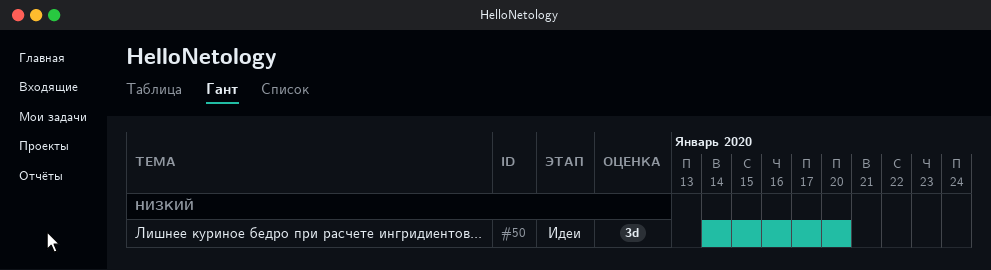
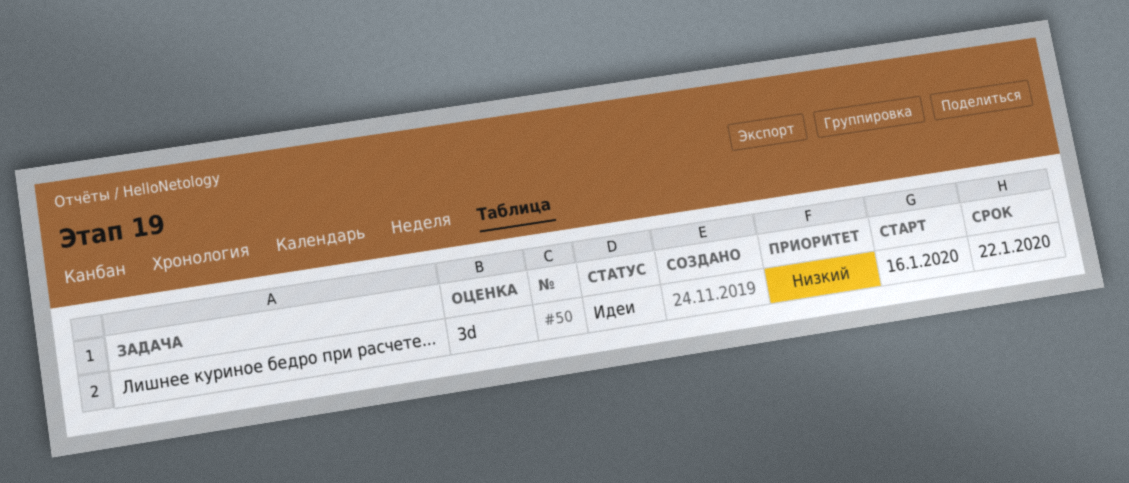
#50, start: Jan 14 -> Jan 16
#50, due: Jan 20 -> Jan 22

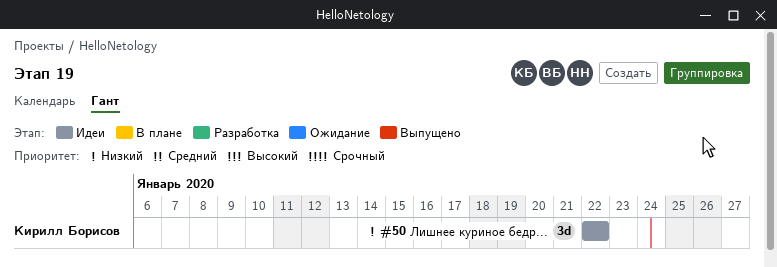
#50, start: Jan 16 -> Jan 22

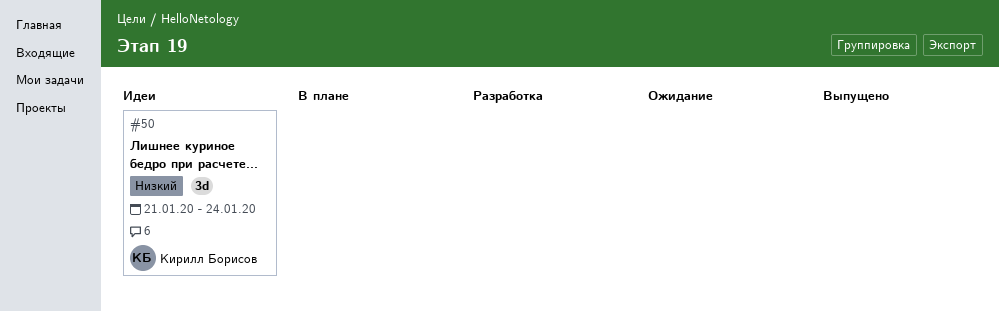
#50, start: Jan 22 -> Jan 21
#50, due: Jan 22 -> Jan 24

